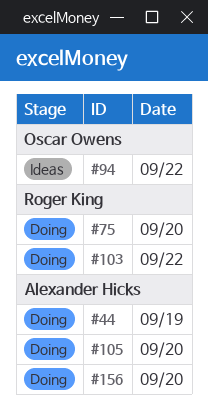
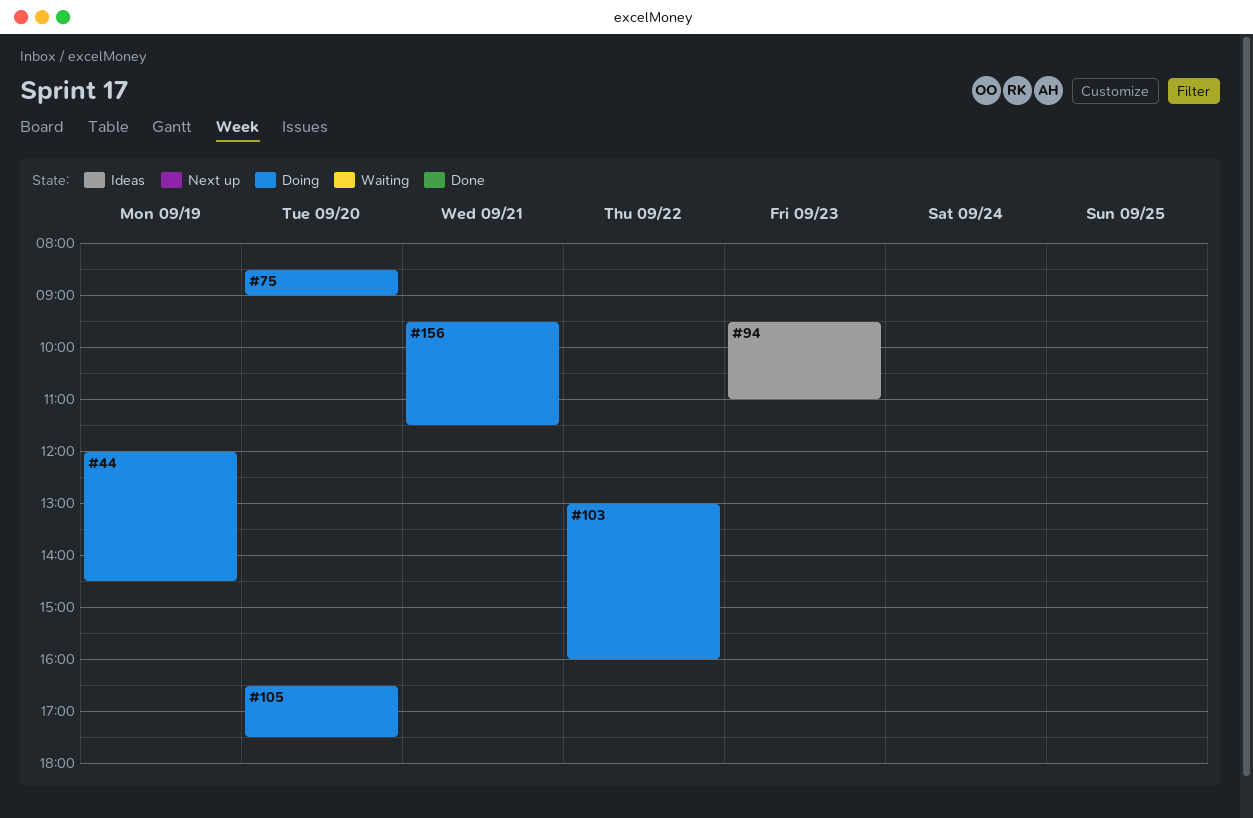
#94, day: Sep 22 -> Sep 23
#156, day: Sep 20 -> Sep 21

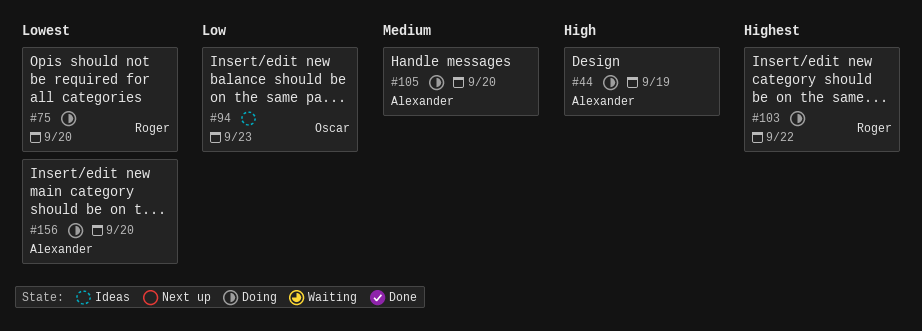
#156, day: Sep 21 -> Sep 20

